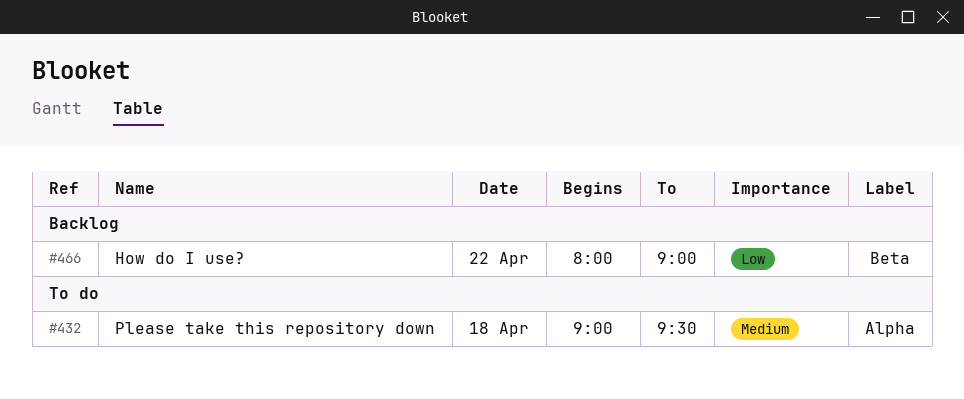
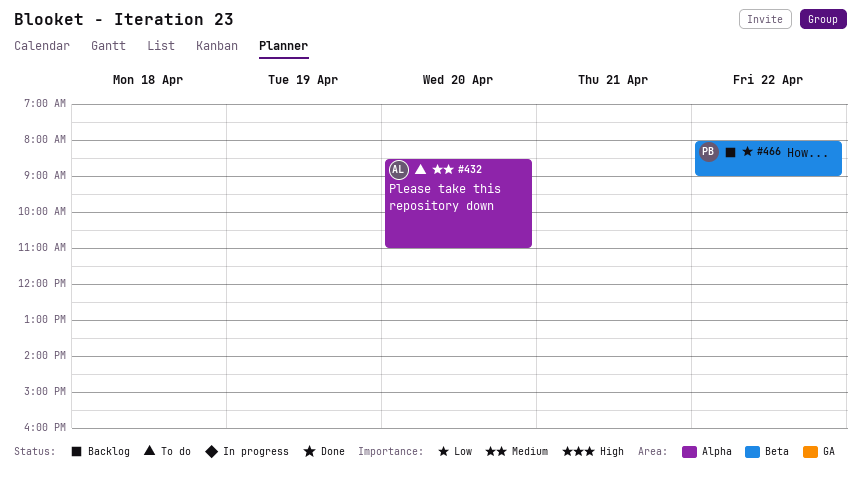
#432, day: Apr 18 -> Apr 20
#432, begins: 09:00 -> 08:30
#432, ends: 09:30 -> 11:00

